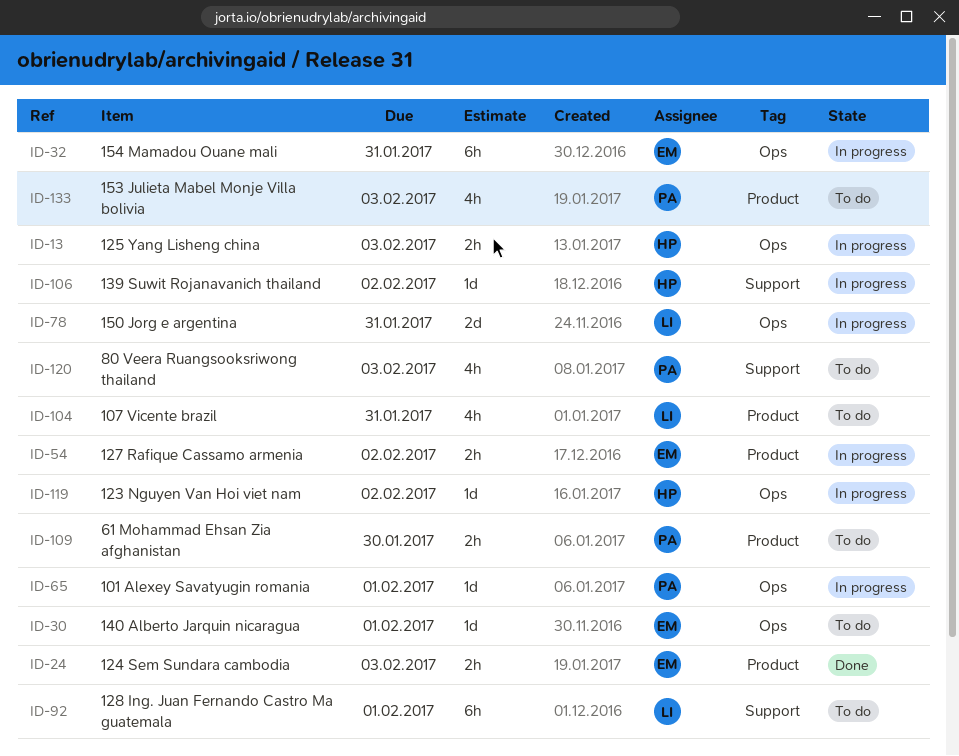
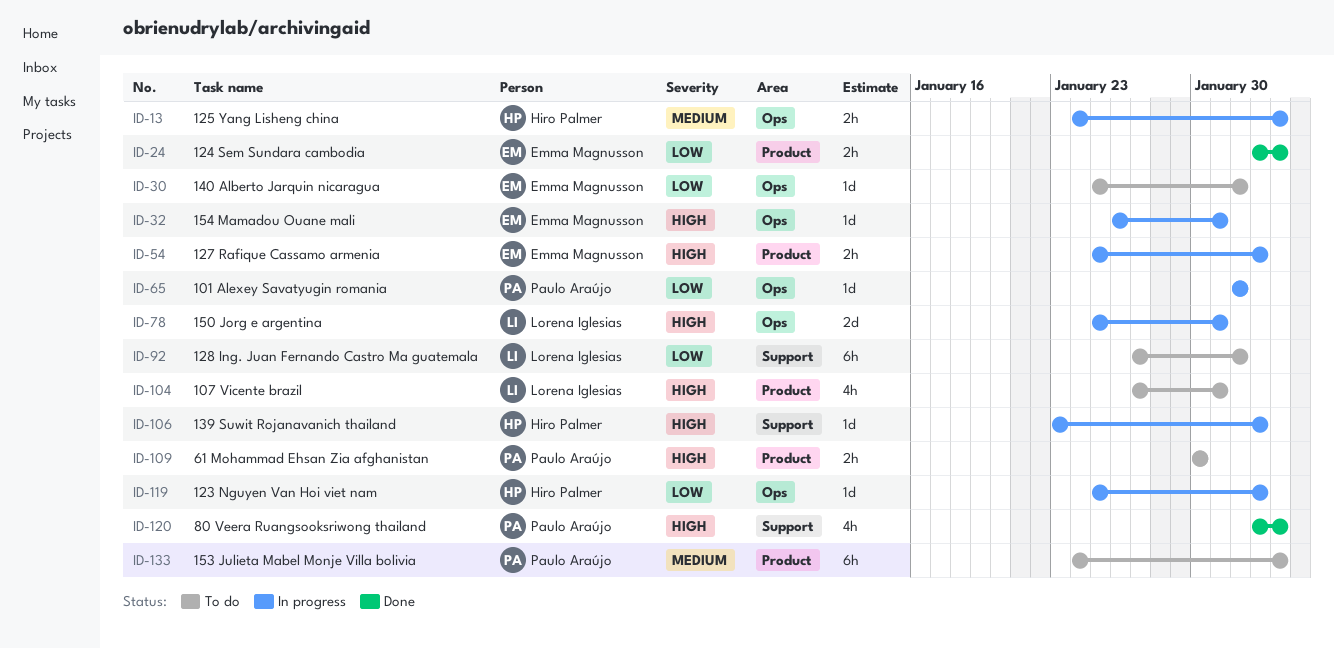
ID-32, estimate: 6h -> 1d
ID-120, status: To do -> Done
ID-133, estimate: 4h -> 6h

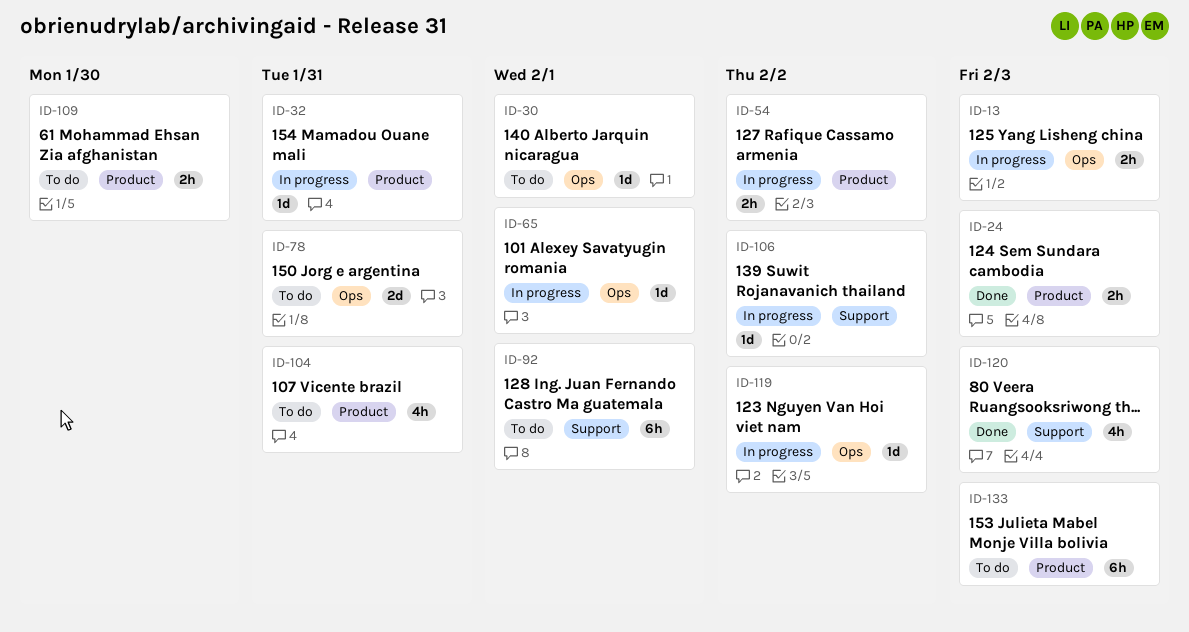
ID-32, label: Ops -> Product
ID-78, status: In progress -> To do

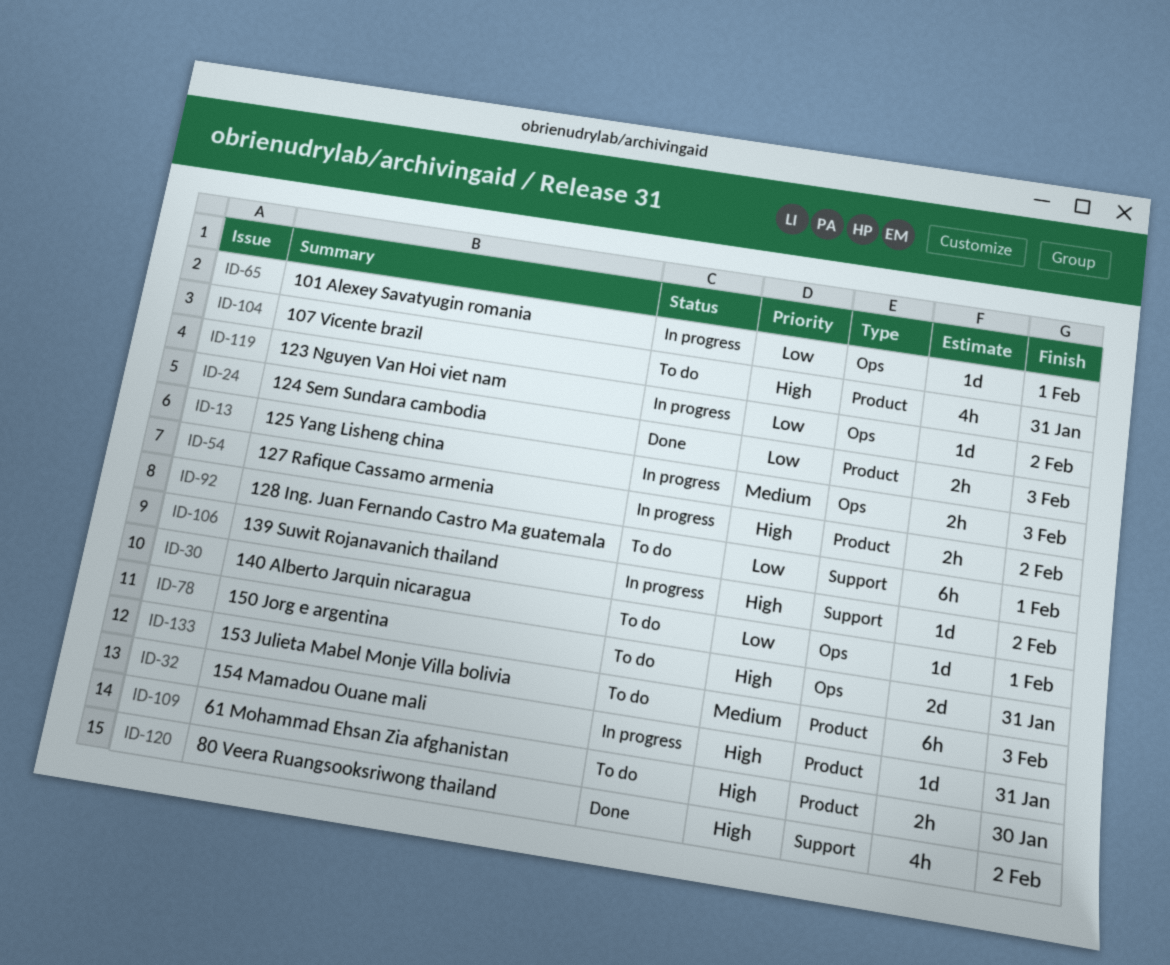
ID-120, due: Feb 3 -> Feb 2

